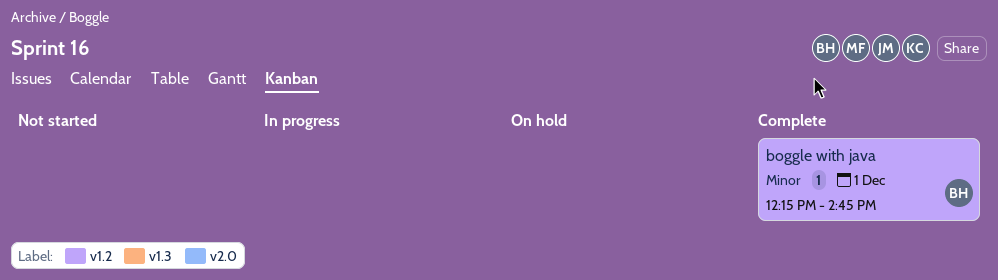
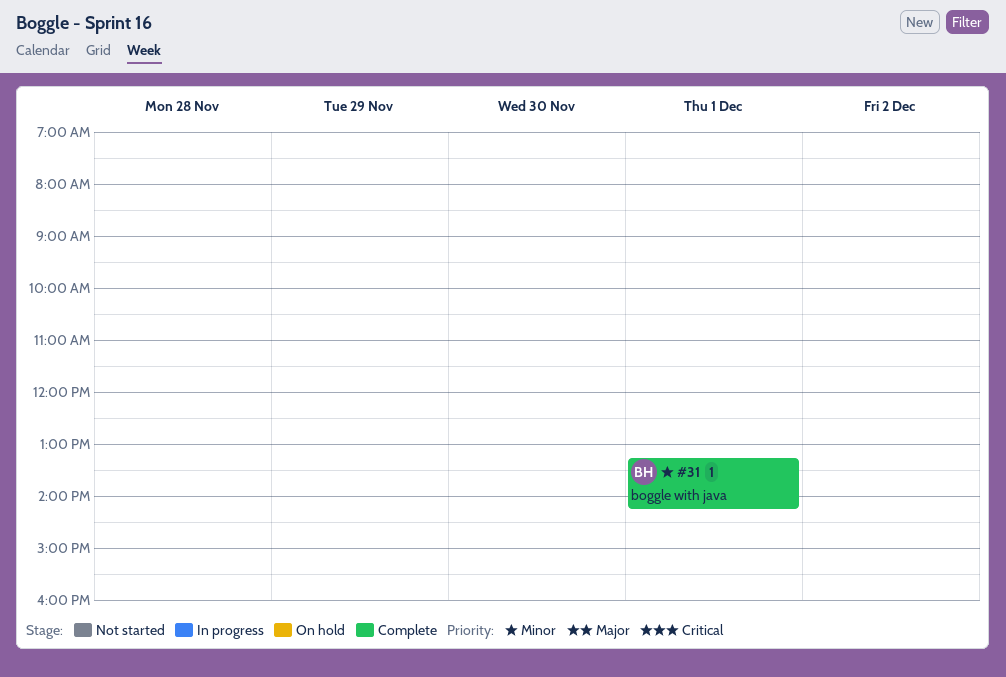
boggle with java, begins: 12:15 -> 13:15
boggle with java, ends: 14:45 -> 14:15

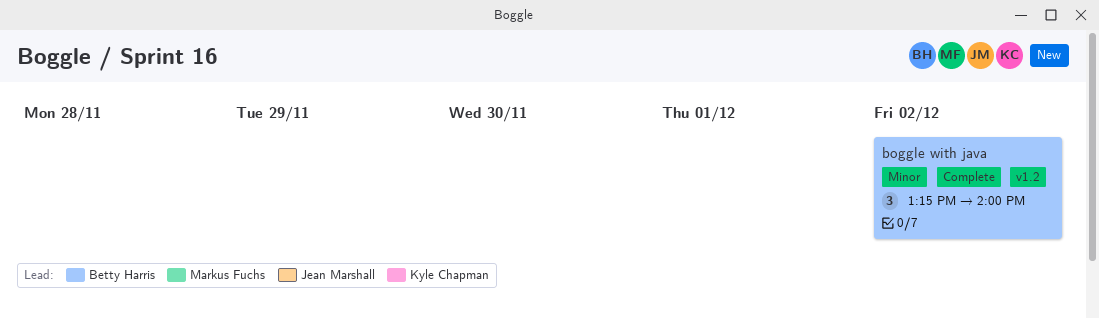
boggle with java, estimate: 1 -> 3
boggle with java, day: Dec 1 -> Dec 2
boggle with java, ends: 14:15 -> 14:00

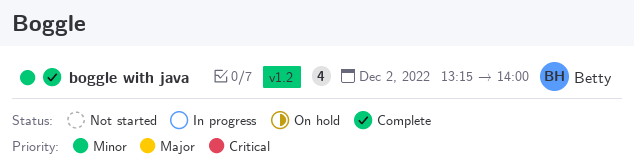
boggle with java, estimate: 3 -> 4

